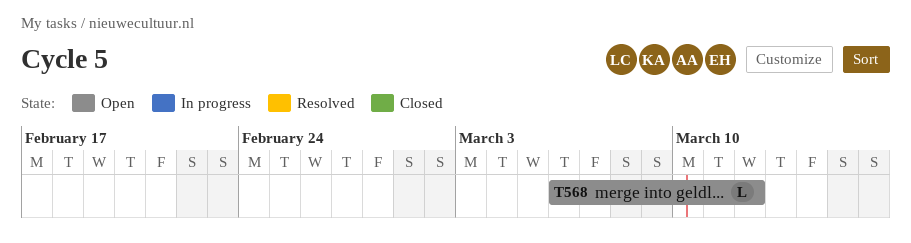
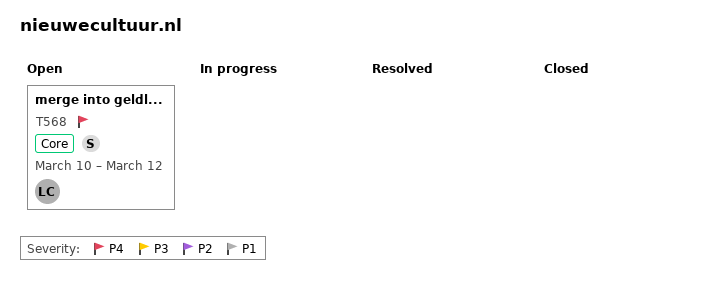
T568, estimate: L -> S
T568, start: Mar 6 -> Mar 10

